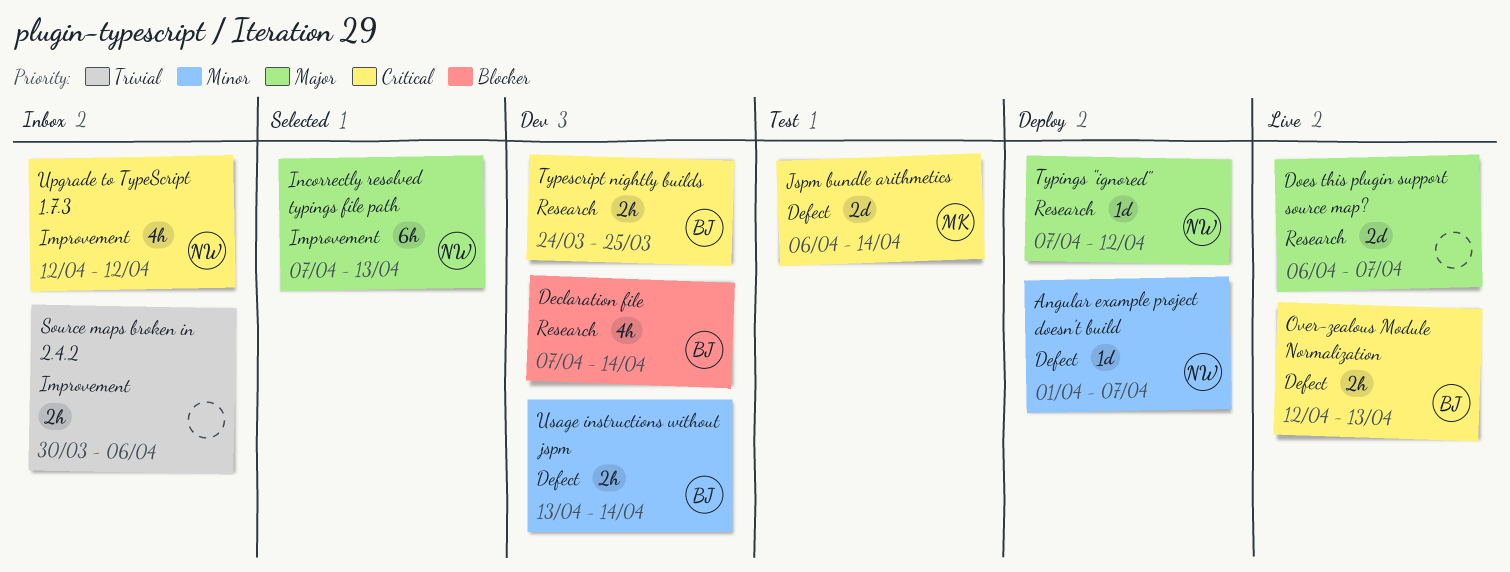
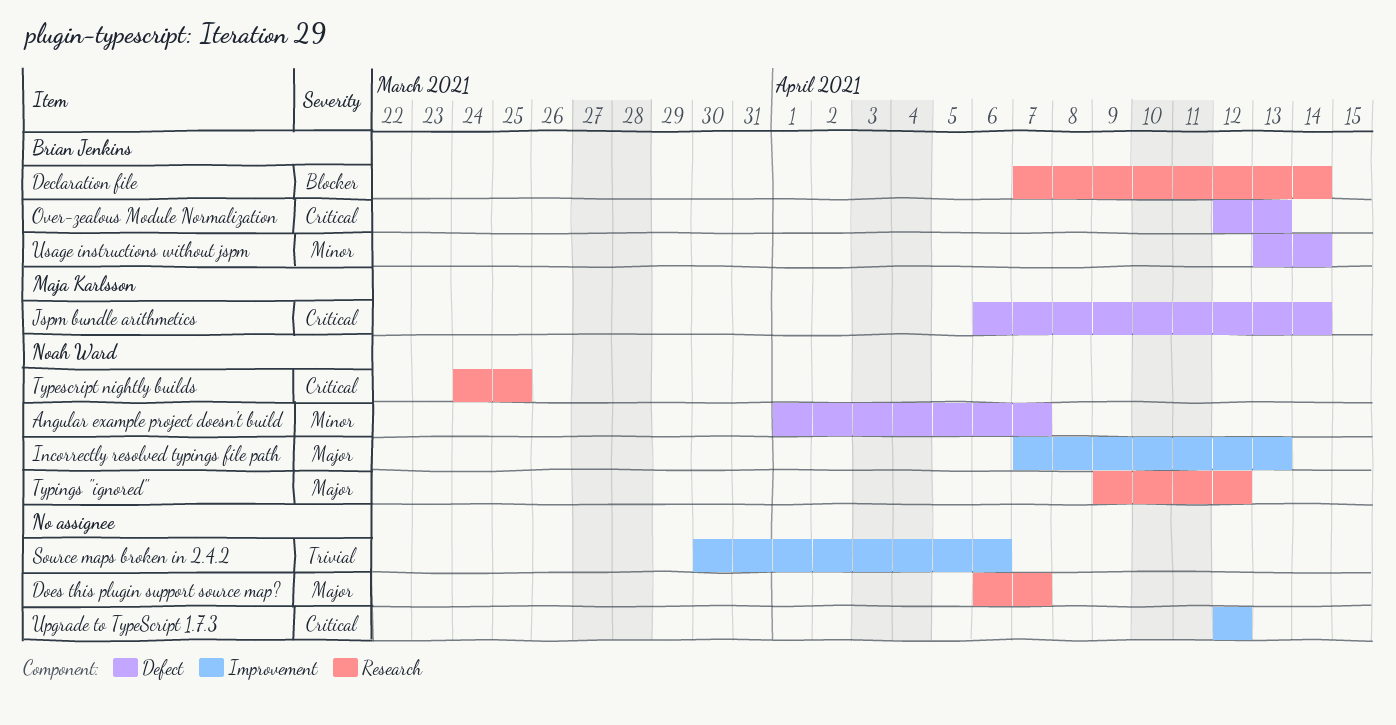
Typescript nightly builds, owner: Brian Jenkins -> Noah Ward
Typings "ignored", start: Apr 7 -> Apr 9
Upgrade to TypeScript 1.7.3, owner: Noah Ward -> none

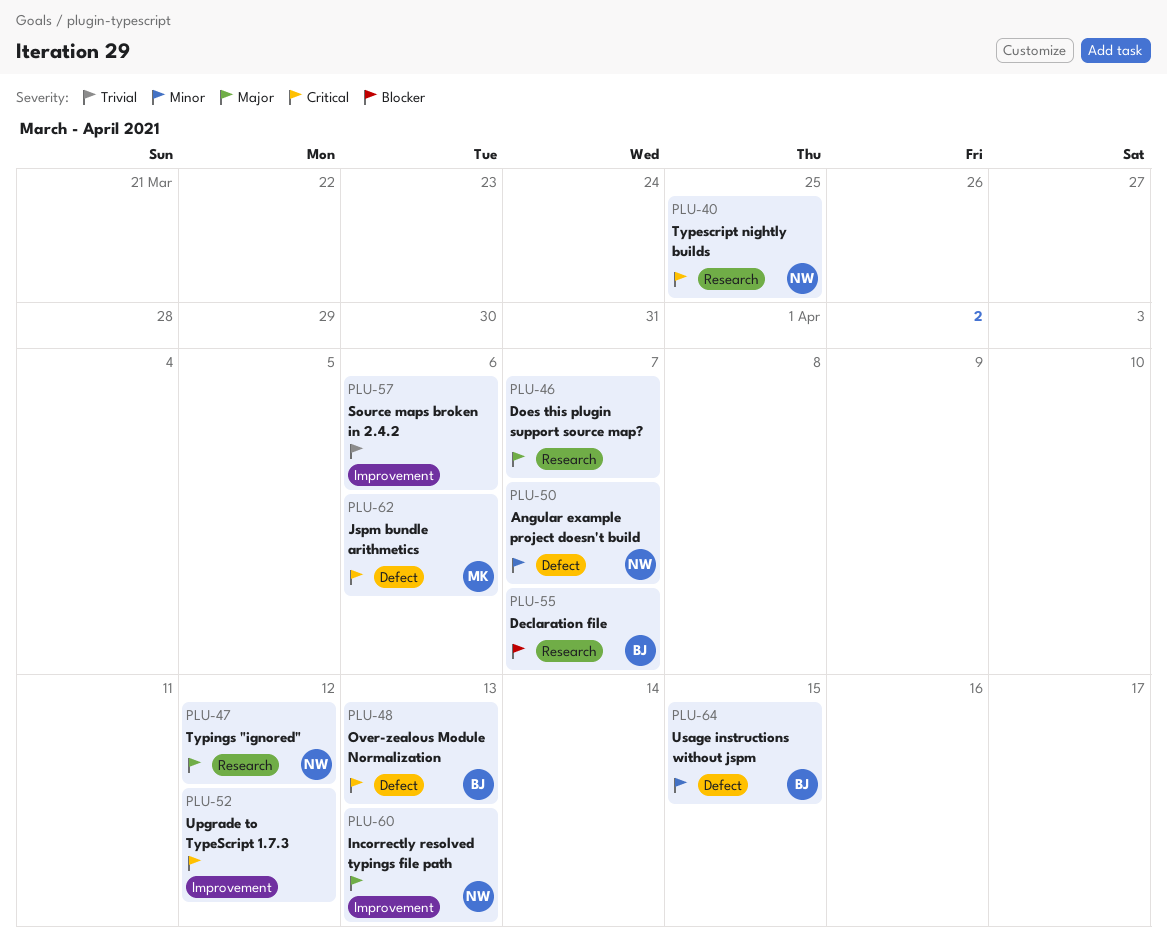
Declaration file, due: Apr 14 -> Apr 7
Jspm bundle arithmetics, due: Apr 14 -> Apr 6
Usage instructions without jspm, due: Apr 14 -> Apr 15

